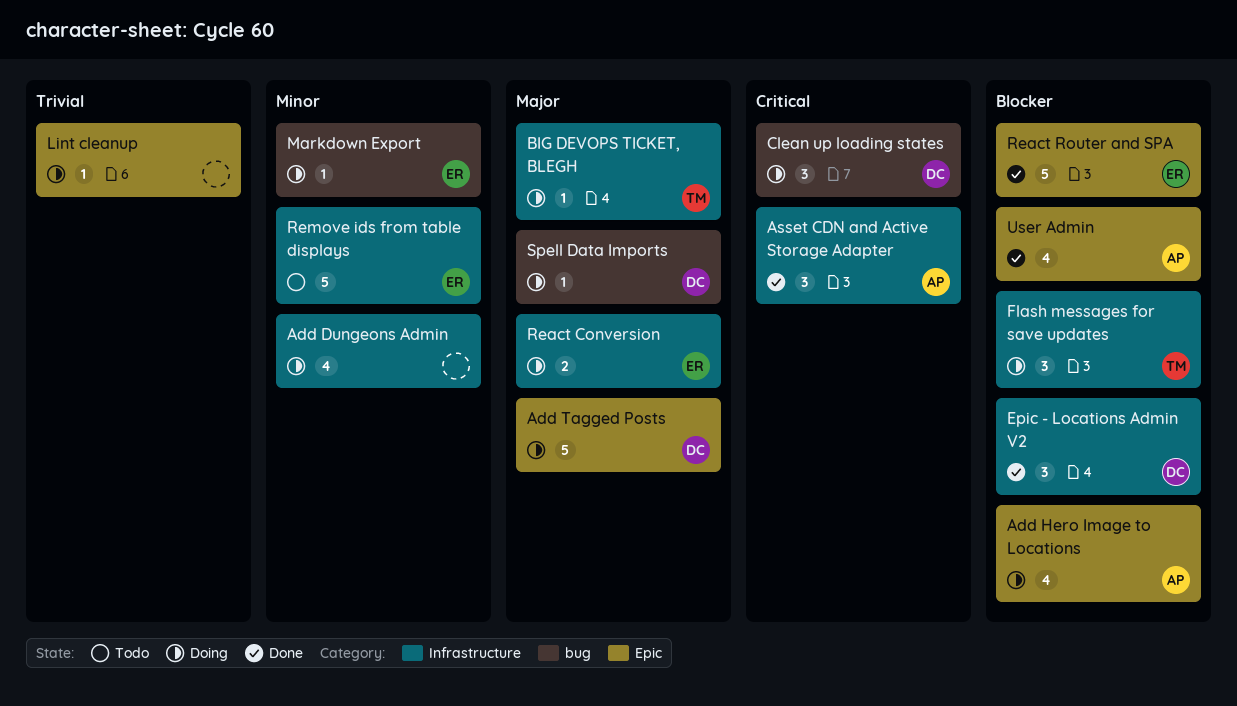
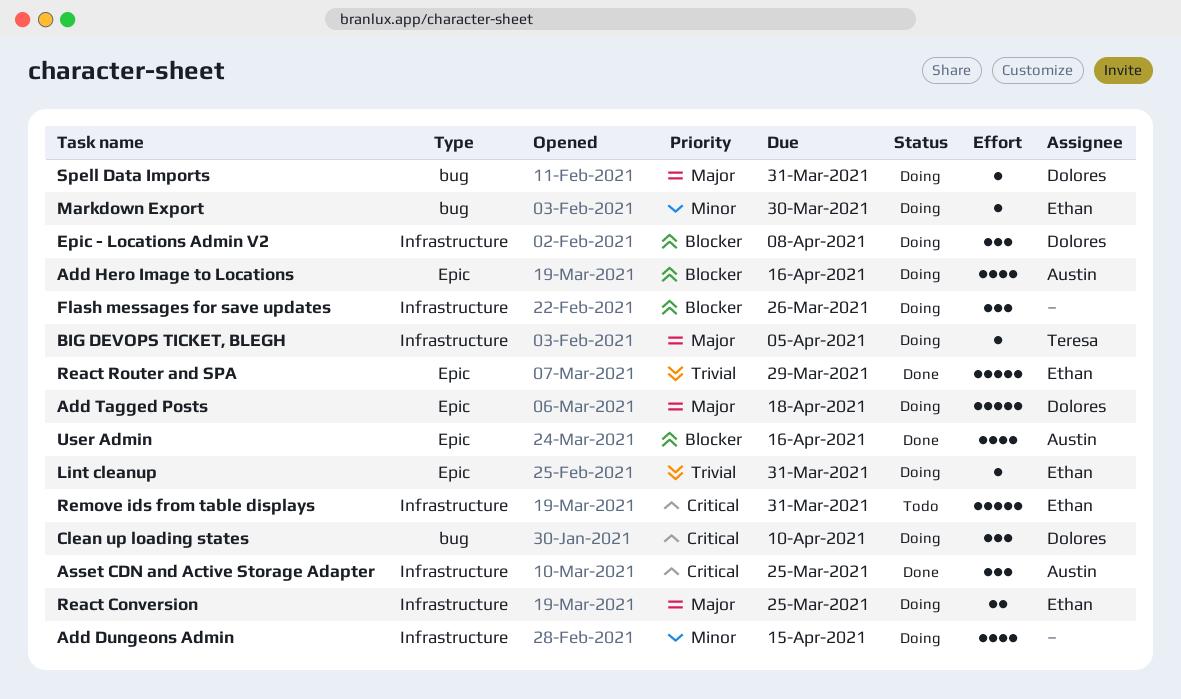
Epic - Locations Admin V2, status: Done -> Doing
Flash messages for save updates, owner: Teresa -> none
Lint cleanup, owner: none -> Ethan
React Router and SPA, priority: Blocker -> Trivial
Remove ids from table displays, priority: Minor -> Critical

